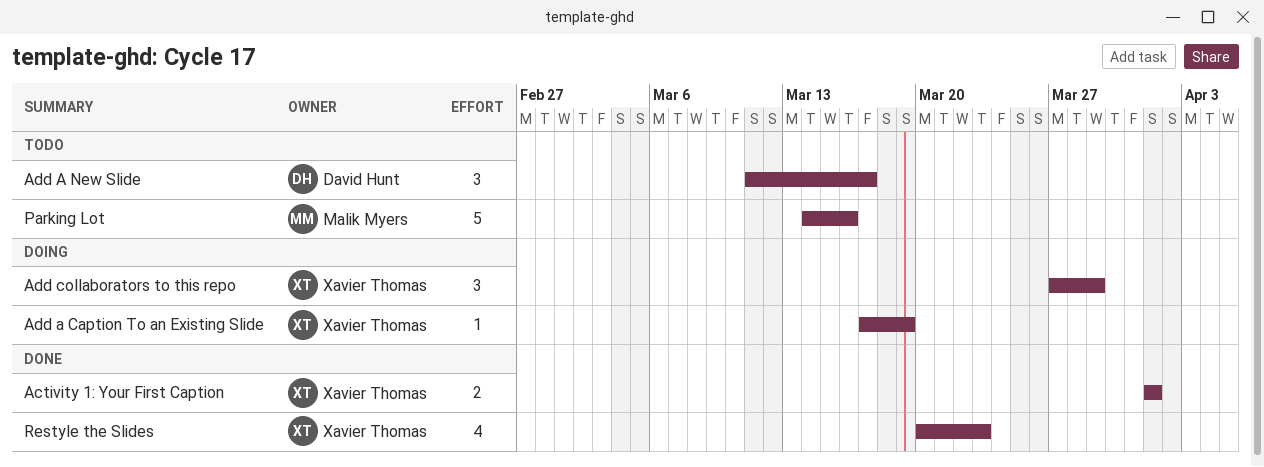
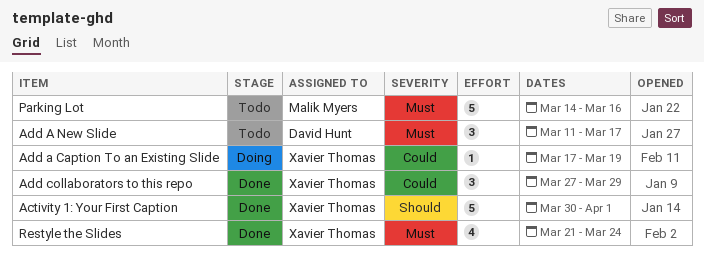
Activity 1: Your First Caption, estimate: 2 -> 5
Activity 1: Your First Caption, start: Apr 1 -> Mar 30
Add collaborators to this repo, status: Doing -> Done
Restyle the Slides, start: Mar 20 -> Mar 21
Restyle the Slides, due: Mar 23 -> Mar 24

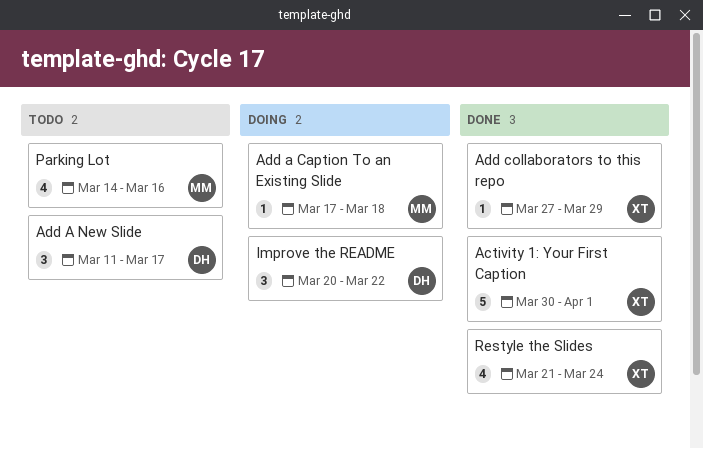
Add a Caption To an Existing Slide, owner: Xavier Thomas -> Malik Myers
Add a Caption To an Existing Slide, due: Mar 19 -> Mar 18
Add collaborators to this repo, estimate: 3 -> 1
Improve the README: none -> present
Parking Lot, estimate: 5 -> 4

